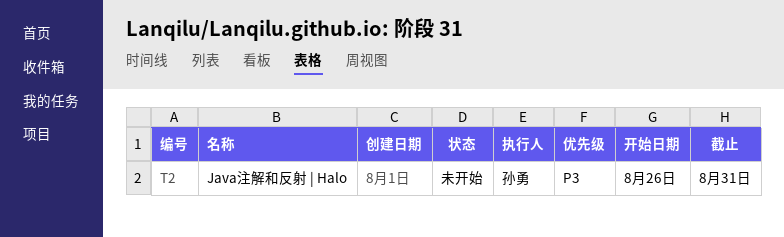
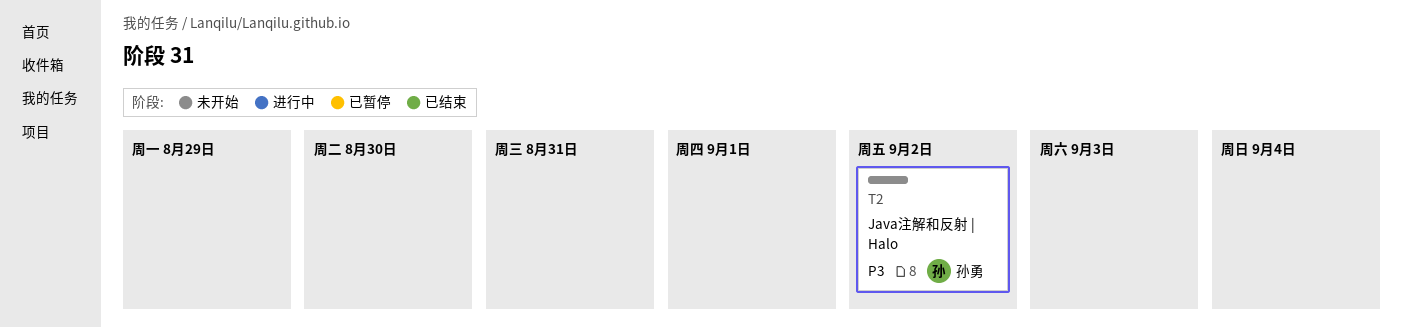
T2, due: Aug 31 -> Sep 2

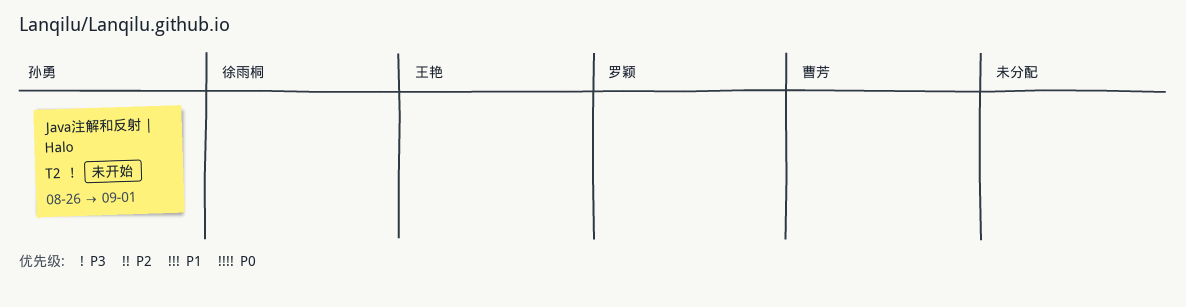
T2, due: Sep 2 -> Sep 1

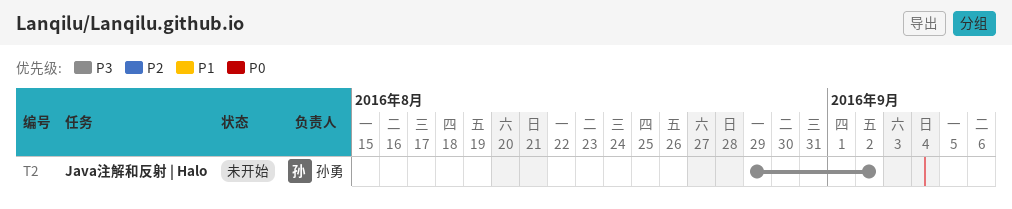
T2, start: Aug 26 -> Aug 29
T2, due: Sep 1 -> Sep 2

